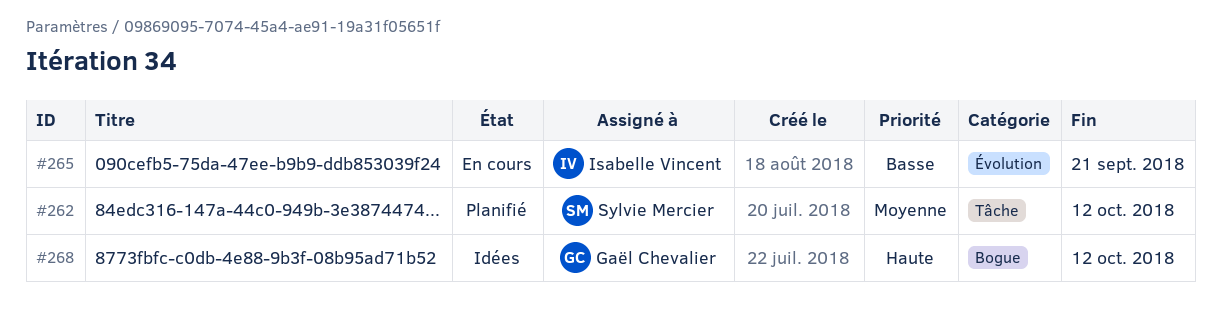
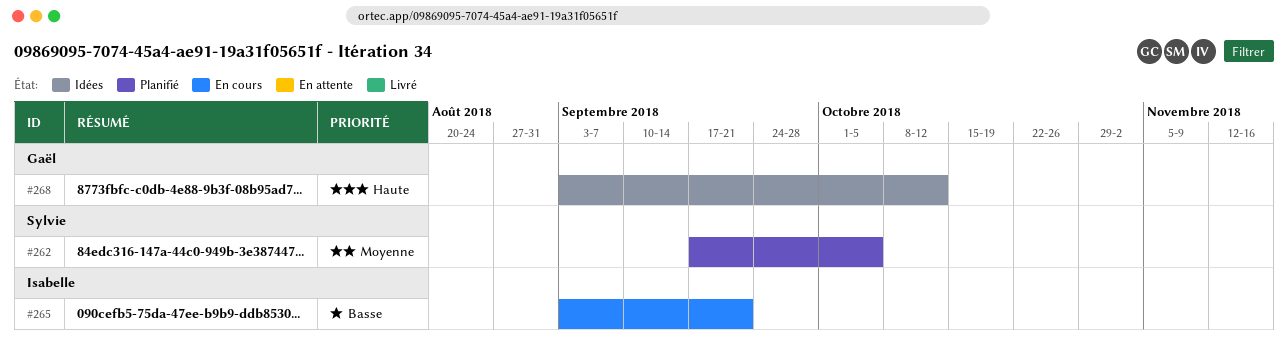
#262, due: Oct 12 -> Oct 5

